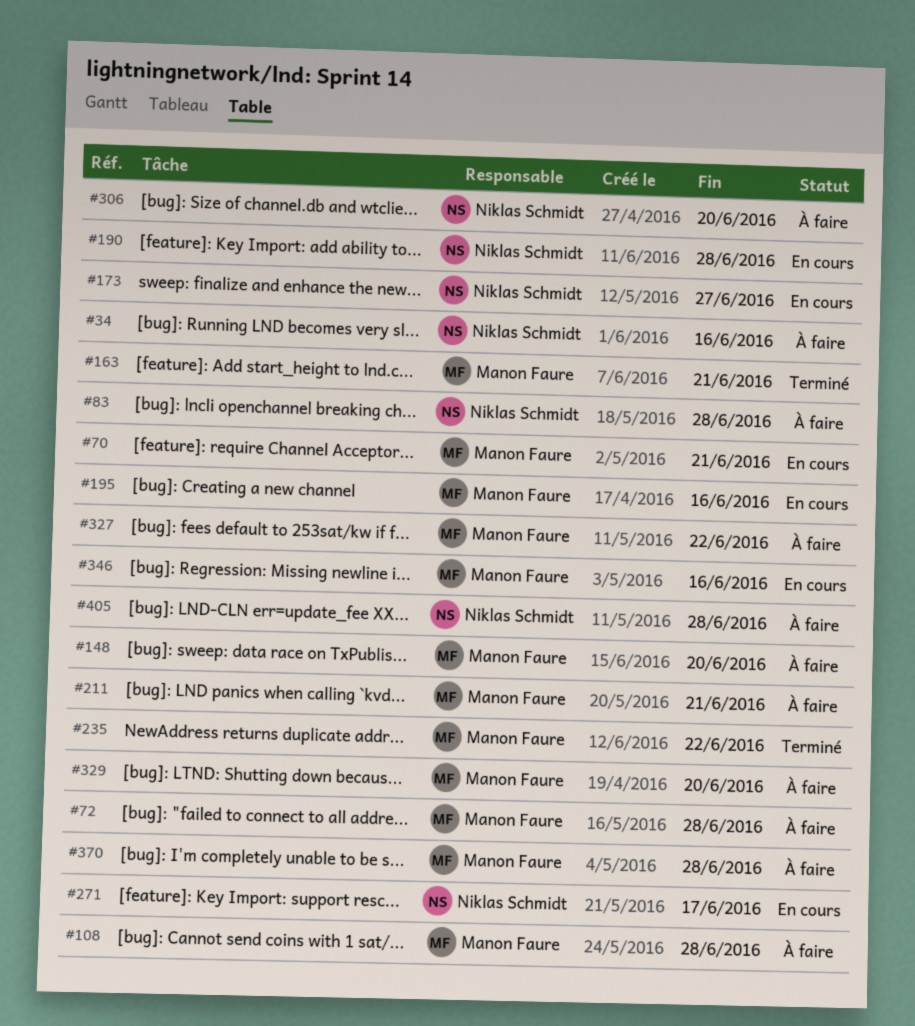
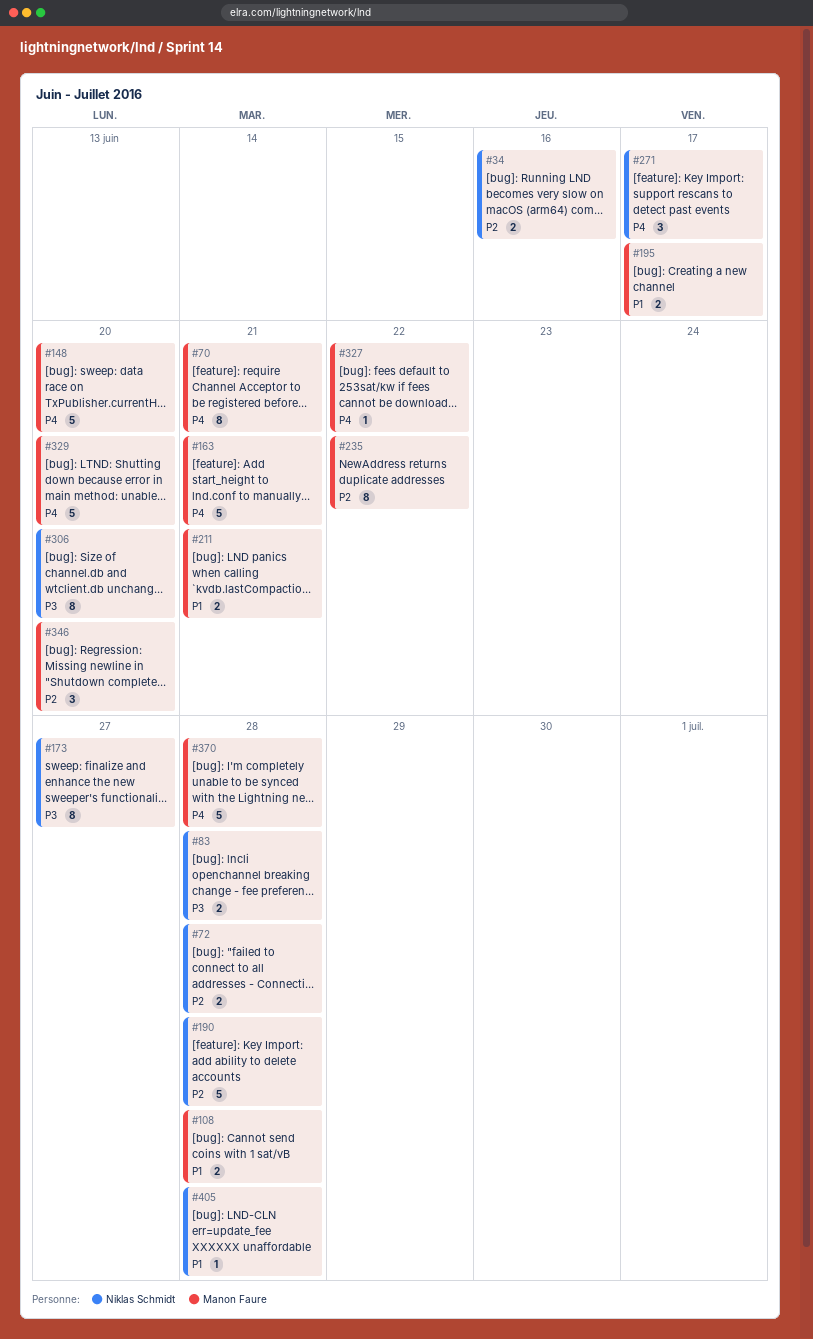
#72, owner: Manon Faure -> Niklas Schmidt
#195, due: Jun 16 -> Jun 17
#346, due: Jun 16 -> Jun 20

